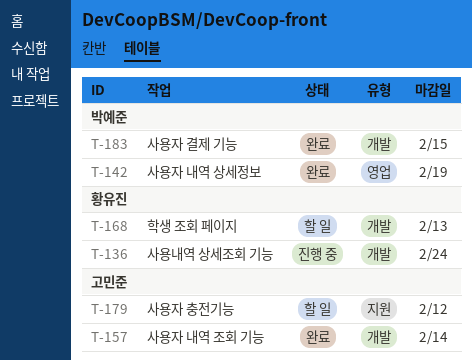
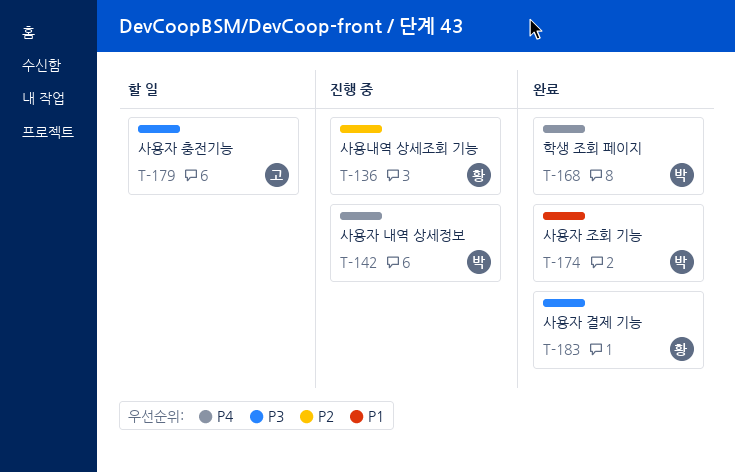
T-142, status: 완료 -> 진행 중
T-157: present -> none
T-168, status: 할 일 -> 완료
T-168, owner: 황유진 -> 박예준
T-174: none -> present
T-183, owner: 박예준 -> 황유진

